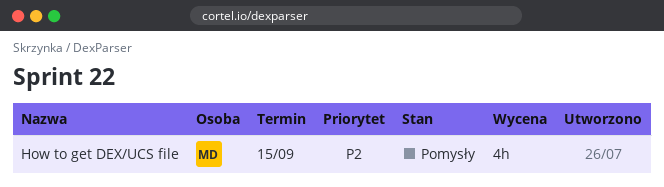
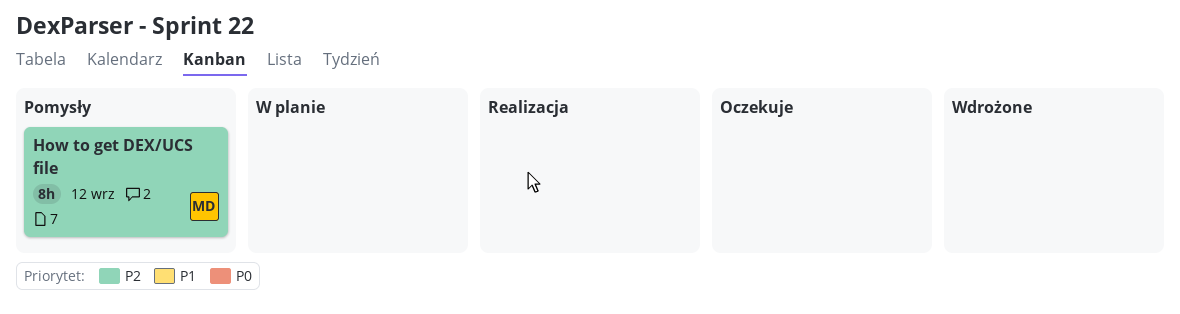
How to get DEX/UCS file, estimate: 4h -> 8h
How to get DEX/UCS file, due: Sep 15 -> Sep 12

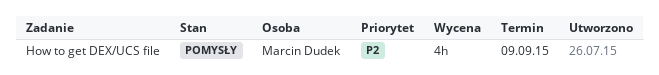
How to get DEX/UCS file, estimate: 8h -> 4h
How to get DEX/UCS file, due: Sep 12 -> Sep 9

